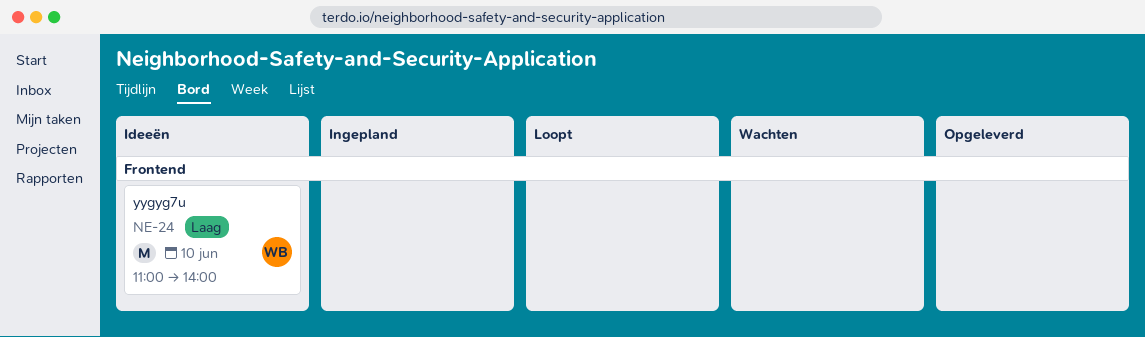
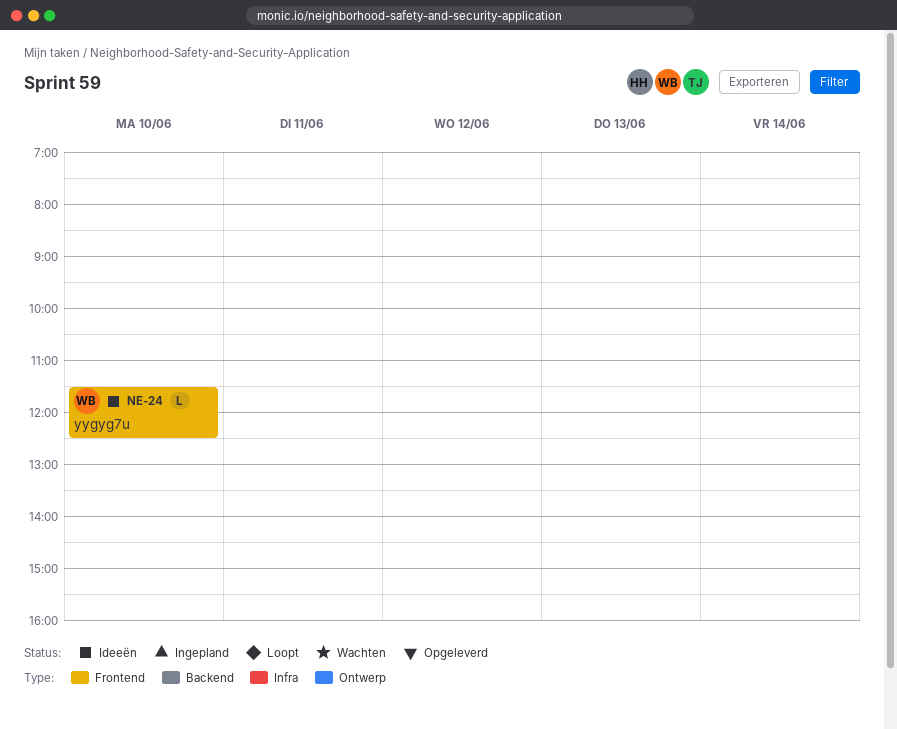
NE-24, estimate: M -> L
NE-24, begins: 11:00 -> 11:30
NE-24, ends: 14:00 -> 12:30

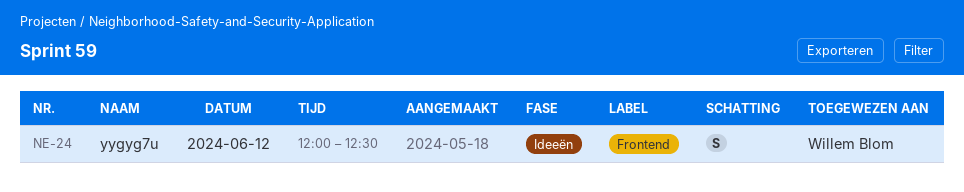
NE-24, estimate: L -> S
NE-24, day: Jun 10 -> Jun 12
NE-24, begins: 11:30 -> 12:00

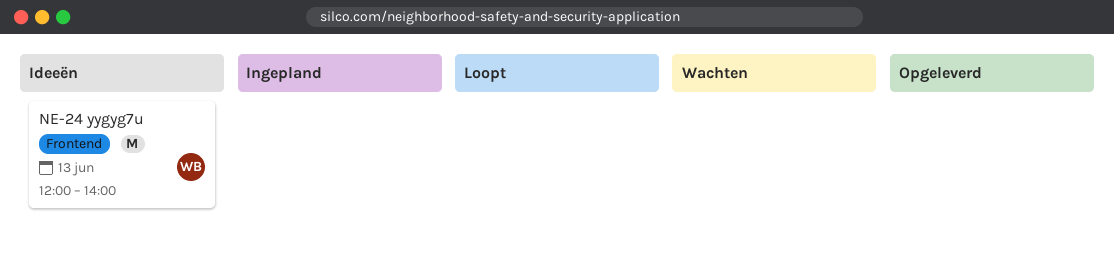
NE-24, estimate: S -> M
NE-24, day: Jun 12 -> Jun 13
NE-24, ends: 12:30 -> 14:00

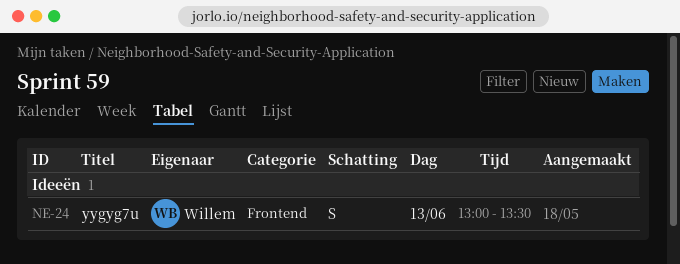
NE-24, estimate: M -> S
NE-24, begins: 12:00 -> 13:00
NE-24, ends: 14:00 -> 13:30

